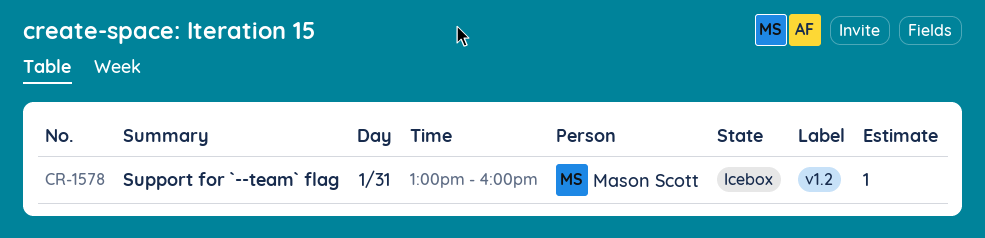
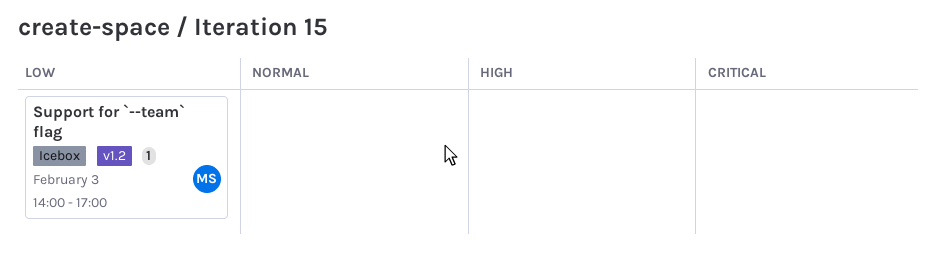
Support for `--team` flag, day: Jan 31 -> Feb 3
Support for `--team` flag, begins: 13:00 -> 14:00
Support for `--team` flag, ends: 16:00 -> 17:00

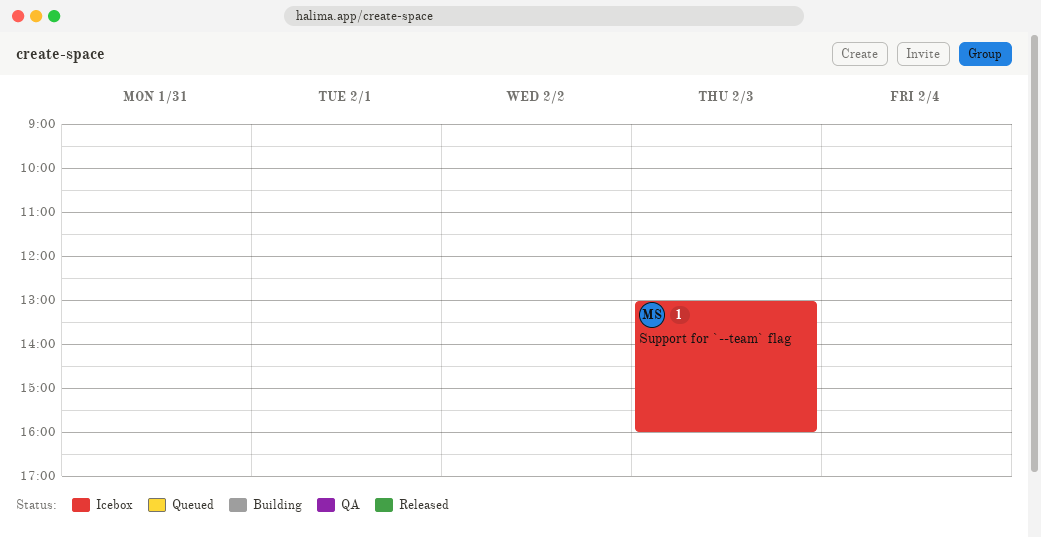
Support for `--team` flag, begins: 14:00 -> 13:00
Support for `--team` flag, ends: 17:00 -> 16:00

